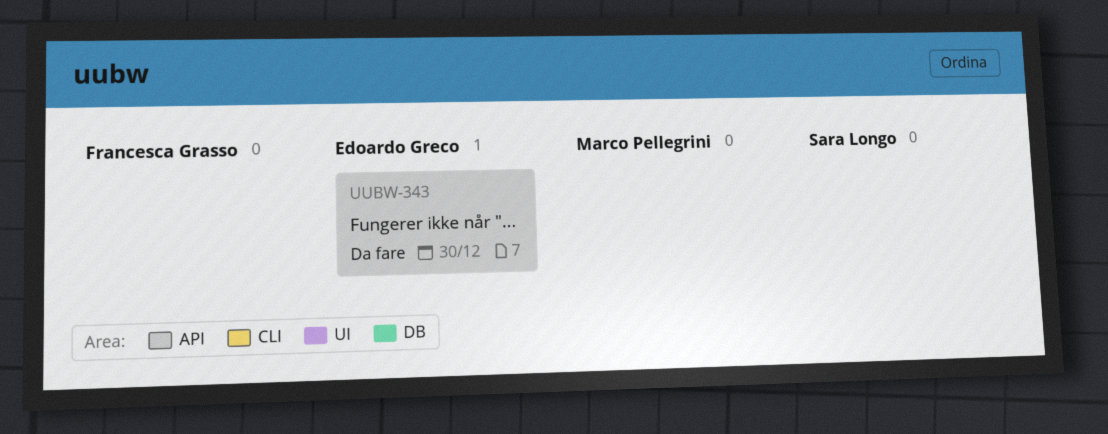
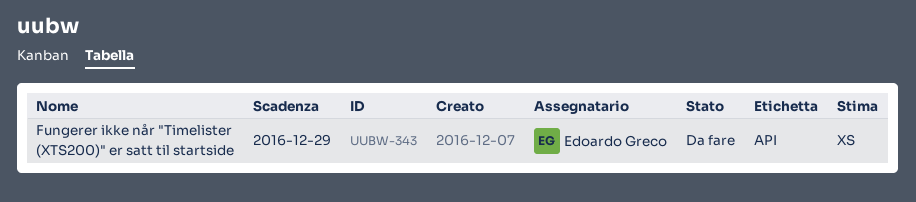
UUBW-343, due: Dec 30 -> Dec 29

